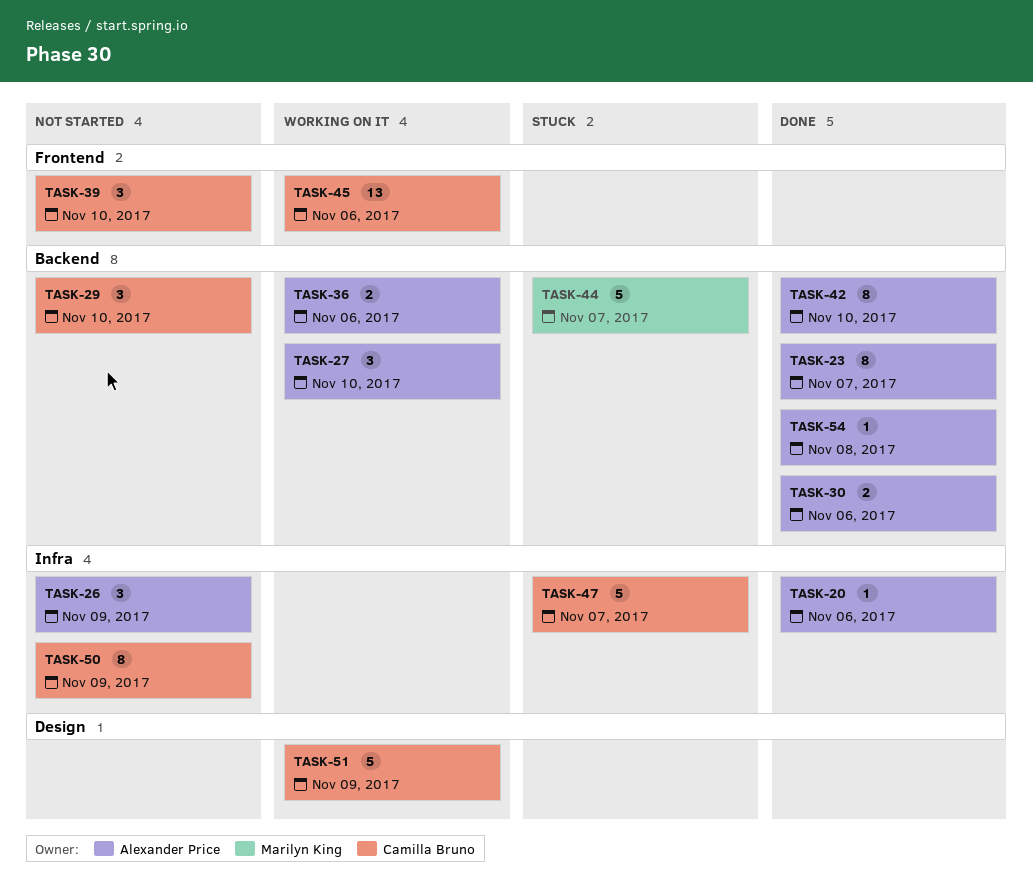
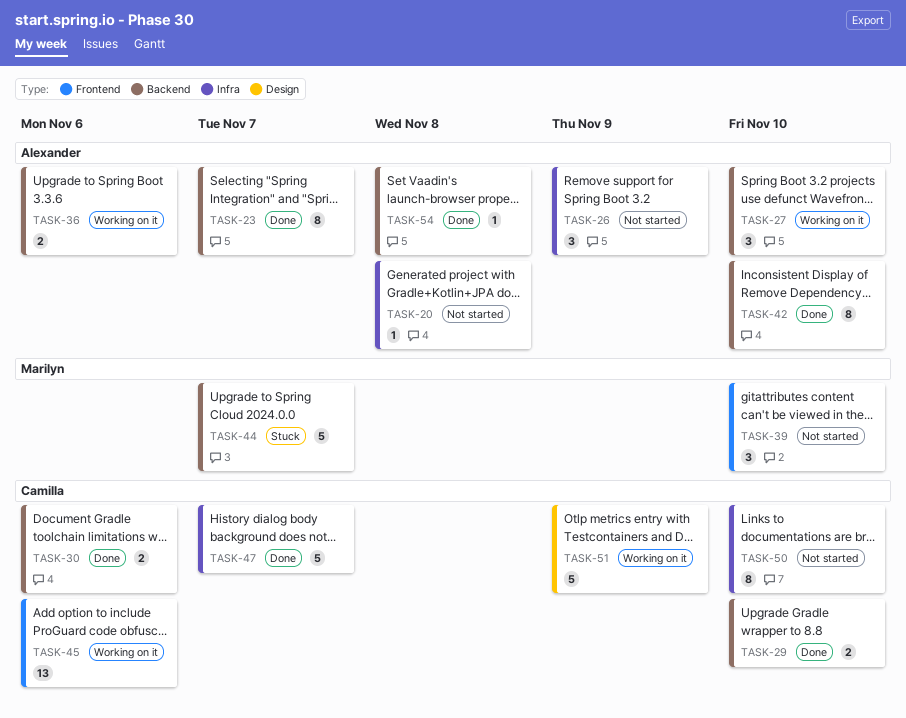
TASK-20, status: Done -> Not started
TASK-20, due: Nov 6 -> Nov 8
TASK-29, status: Not started -> Done
TASK-29, estimate: 3 -> 2
TASK-30, owner: Alexander Price -> Camilla Bruno
TASK-39, owner: Camilla Bruno -> Marilyn King
TASK-47, status: Stuck -> Done
TASK-50, due: Nov 9 -> Nov 10

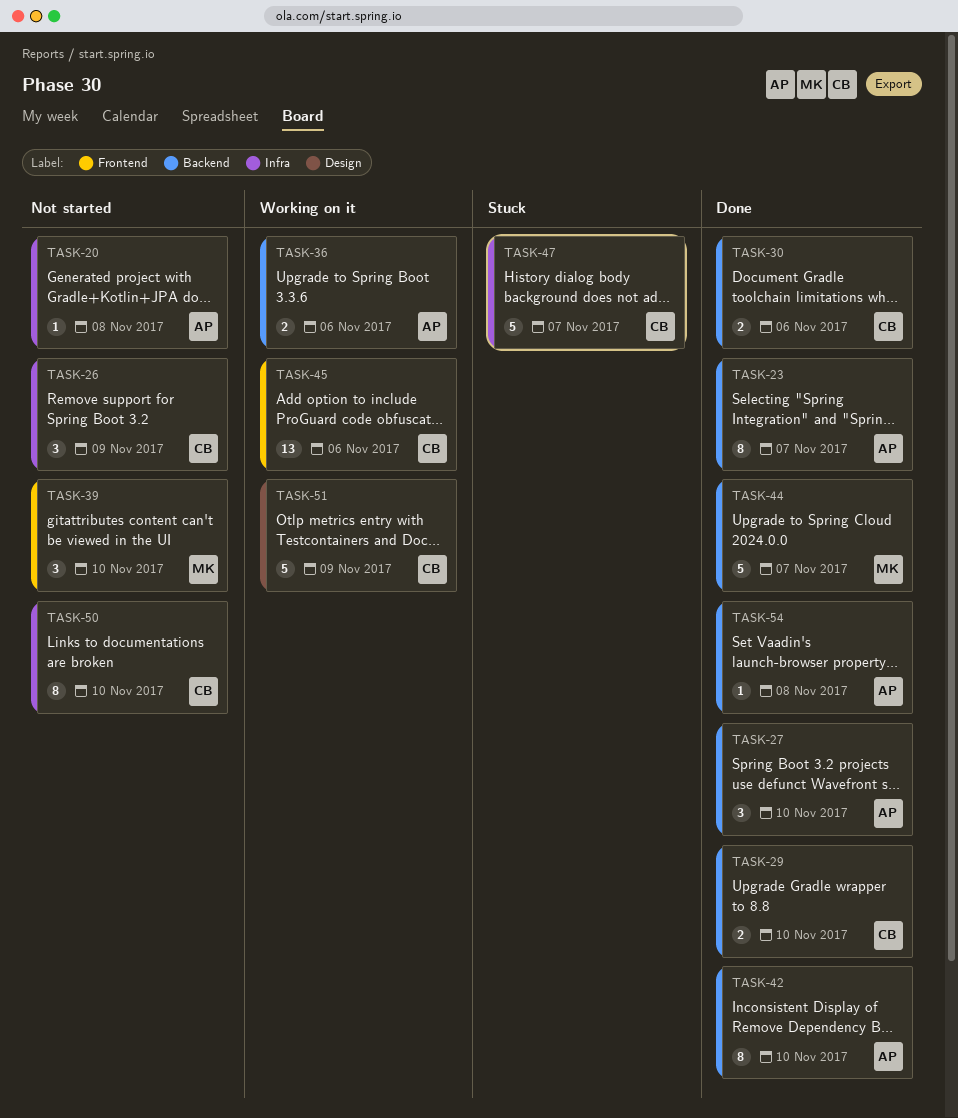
TASK-26, owner: Alexander -> Camilla
TASK-27, status: Working on it -> Done
TASK-44, status: Stuck -> Done
TASK-47, status: Done -> Stuck

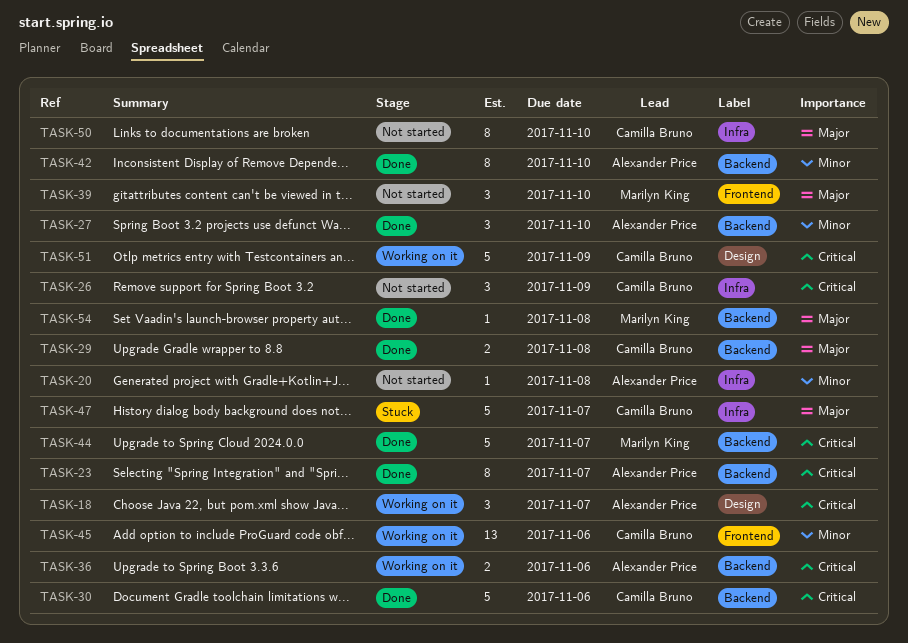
TASK-18: none -> present
TASK-29, due: Nov 10 -> Nov 8
TASK-30, estimate: 2 -> 5
TASK-54, owner: Alexander Price -> Marilyn King

